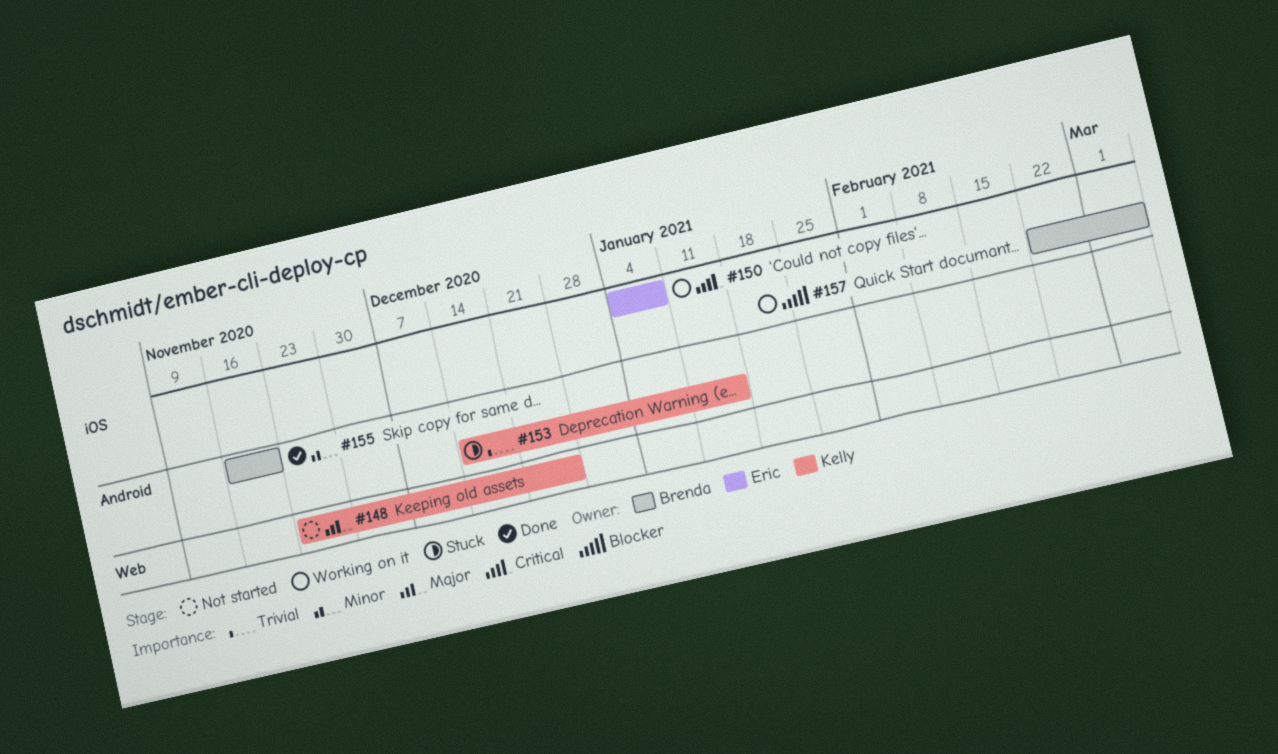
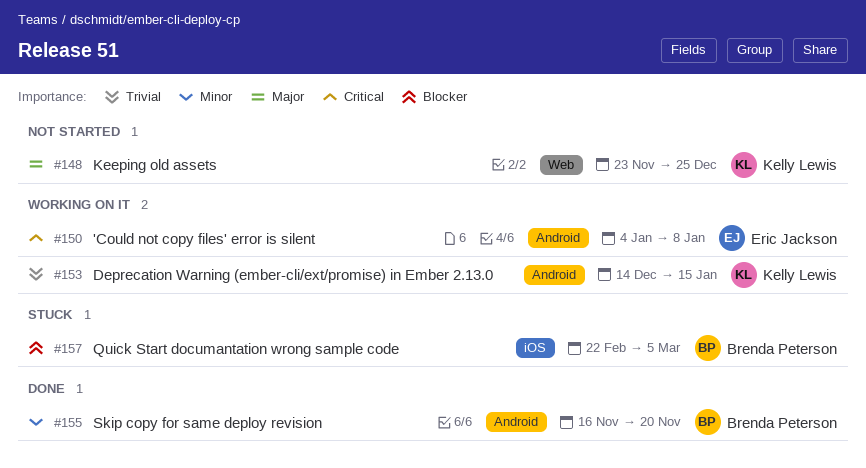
#150, label: iOS -> Android
#153, status: Stuck -> Working on it
#157, status: Working on it -> Stuck

